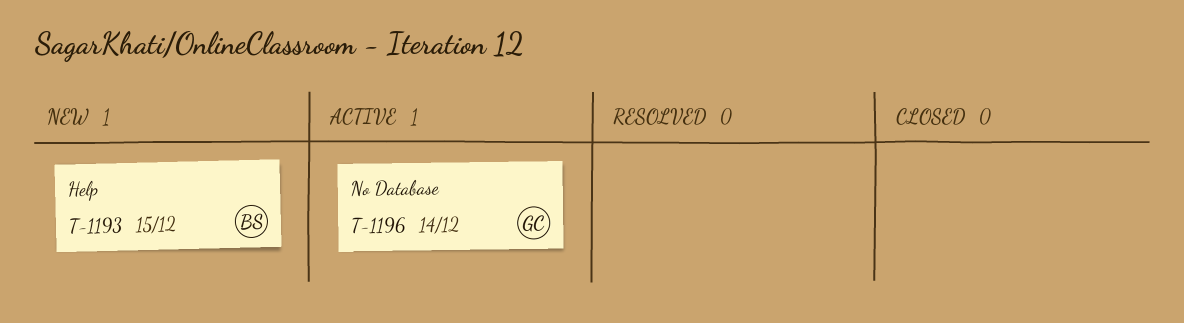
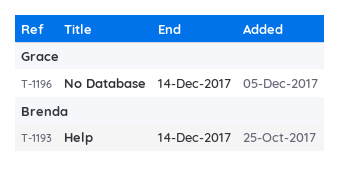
T-1193, due: Dec 15 -> Dec 14

